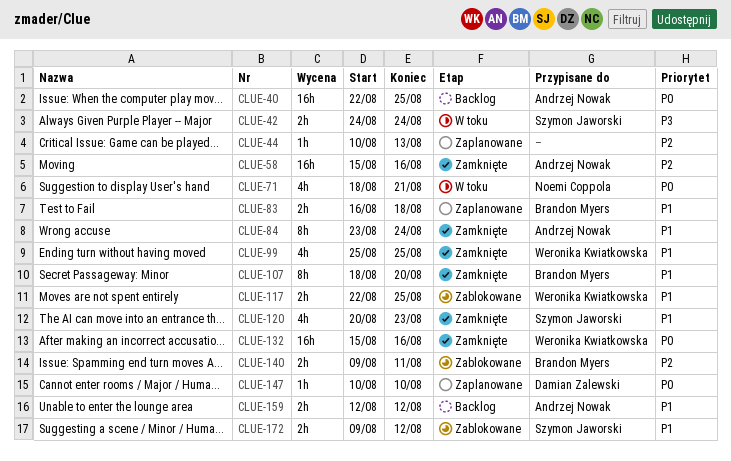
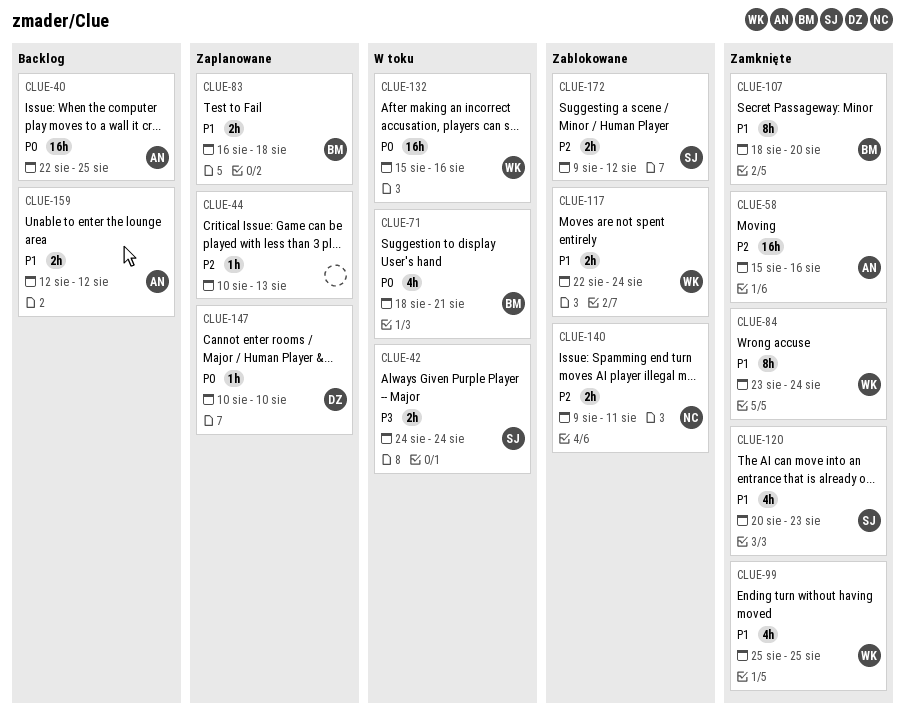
CLUE-71, owner: Noemi Coppola -> Brandon Myers
CLUE-84, owner: Andrzej Nowak -> Weronika Kwiatkowska
CLUE-117, due: Aug 25 -> Aug 24
CLUE-132, status: Zamknięte -> W toku
CLUE-140, owner: Brandon Myers -> Noemi Coppola
CLUE-172, priority: P1 -> P2

